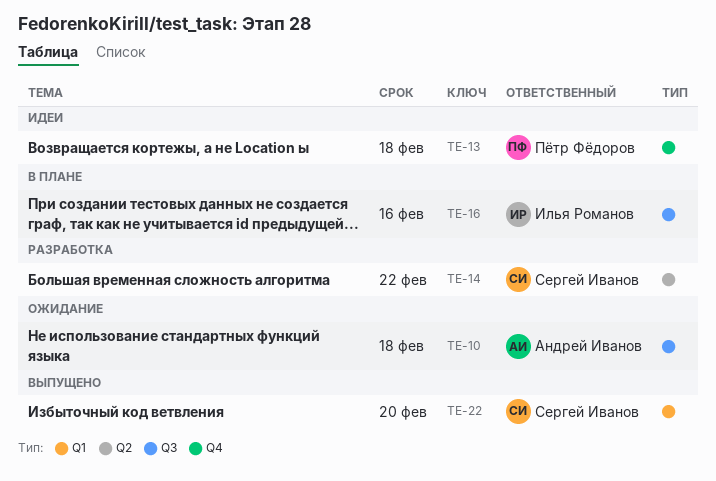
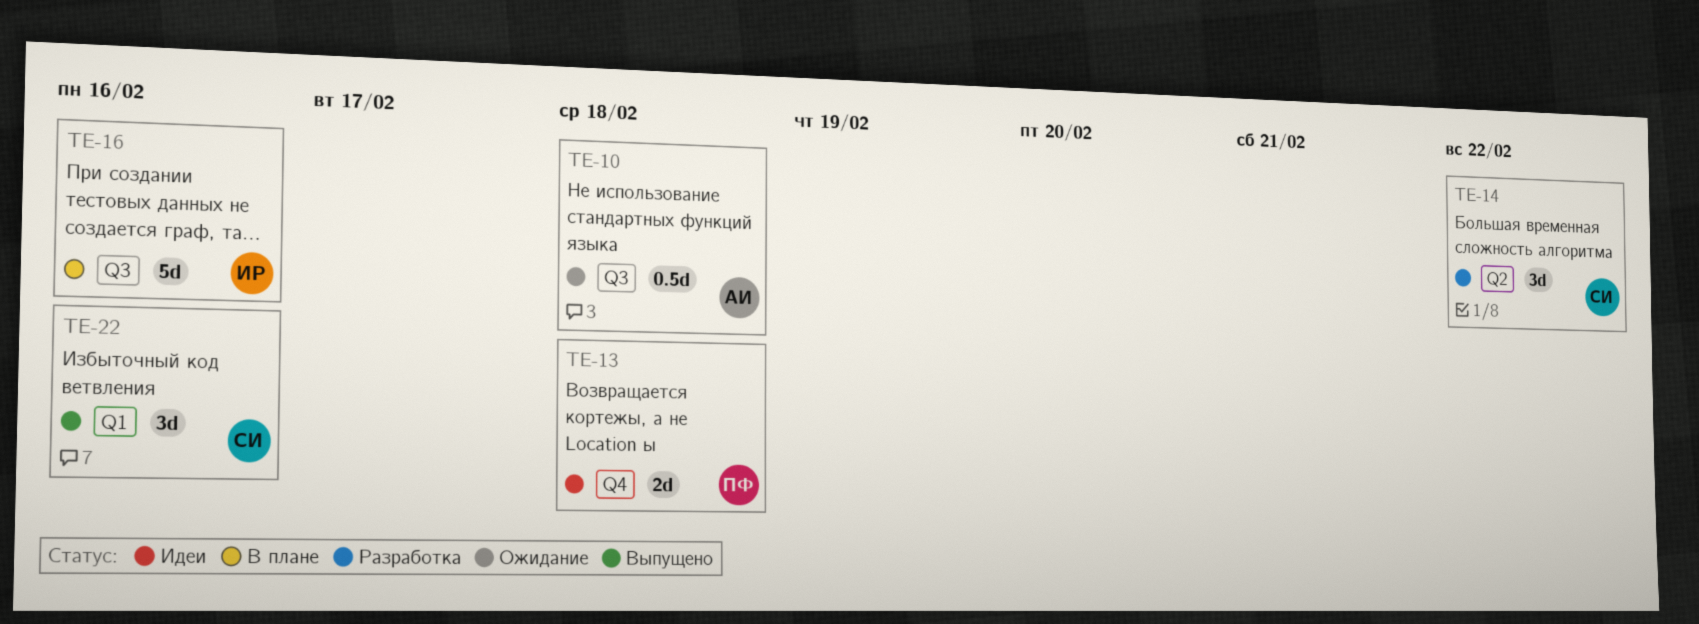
TE-22, due: Feb 20 -> Feb 16

